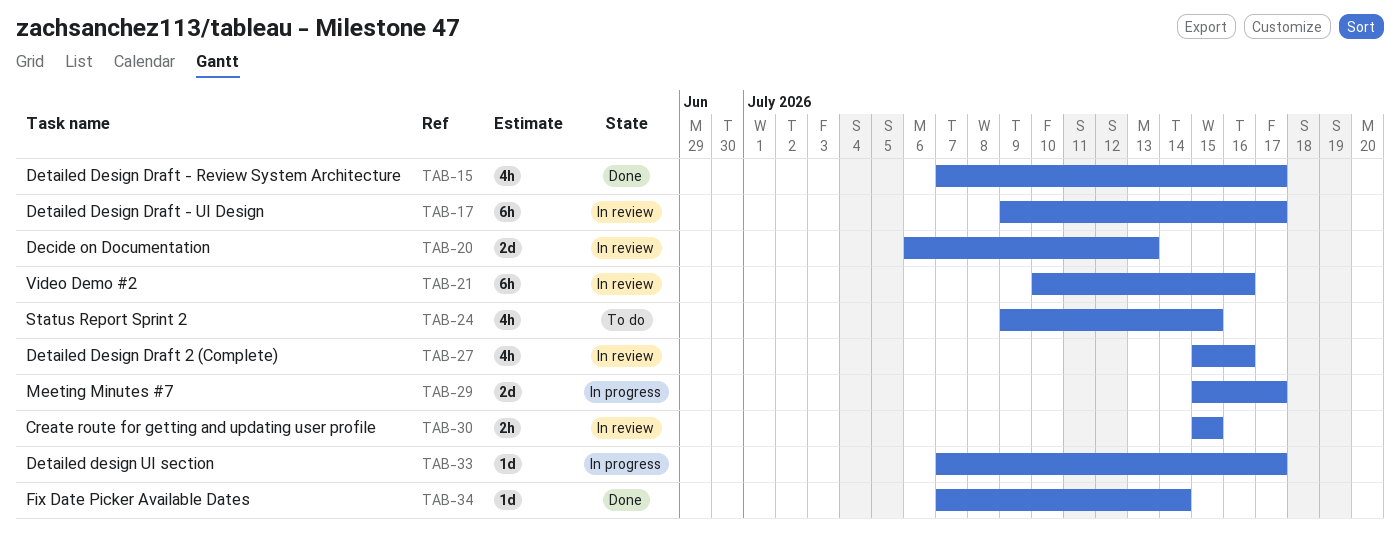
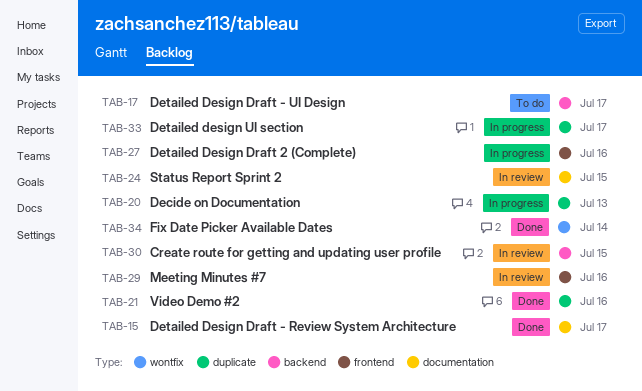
TAB-17, status: In review -> To do
TAB-20, status: In review -> In progress
TAB-21, status: In review -> Done
TAB-24, status: To do -> In review
TAB-27, status: In review -> In progress
TAB-29, status: In progress -> In review
TAB-29, due: Jul 17 -> Jul 16

